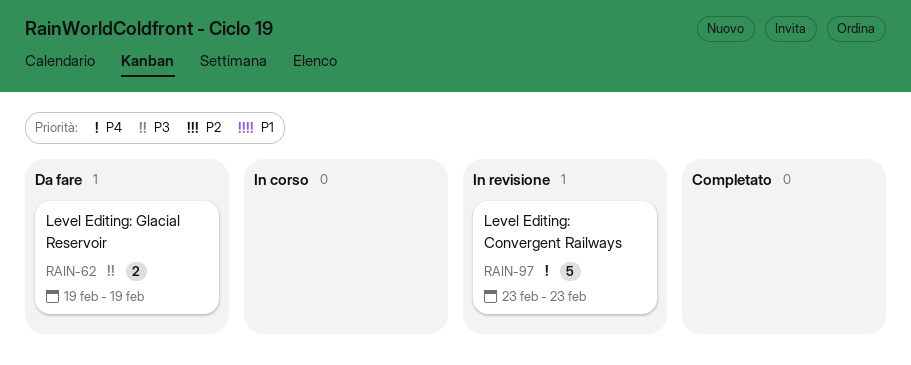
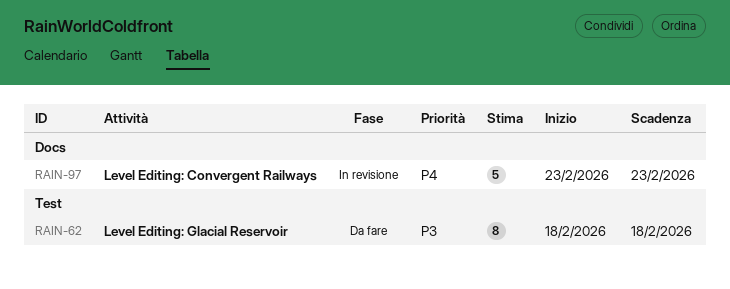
RAIN-62, estimate: 2 -> 8
RAIN-62, start: Feb 19 -> Feb 18
RAIN-62, due: Feb 19 -> Feb 18

